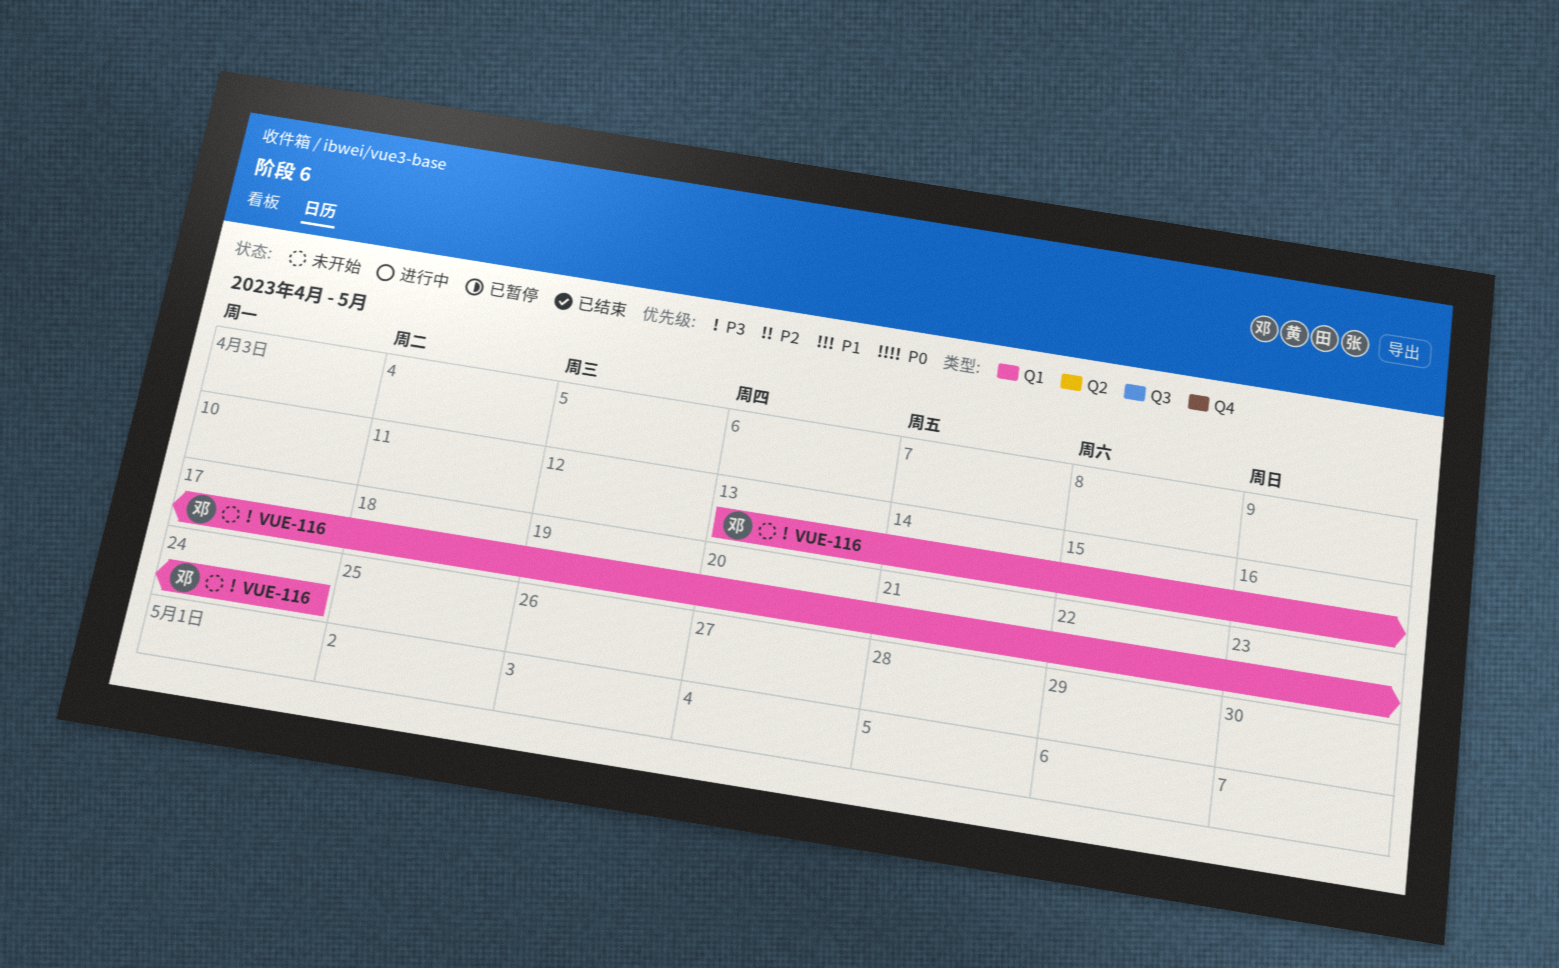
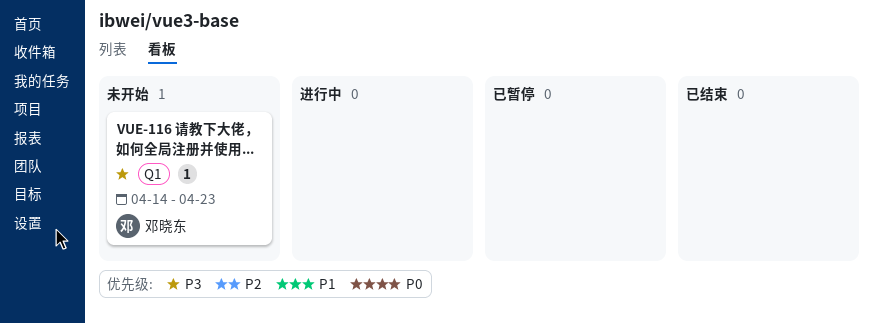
VUE-116, start: Apr 13 -> Apr 14
VUE-116, due: Apr 24 -> Apr 23

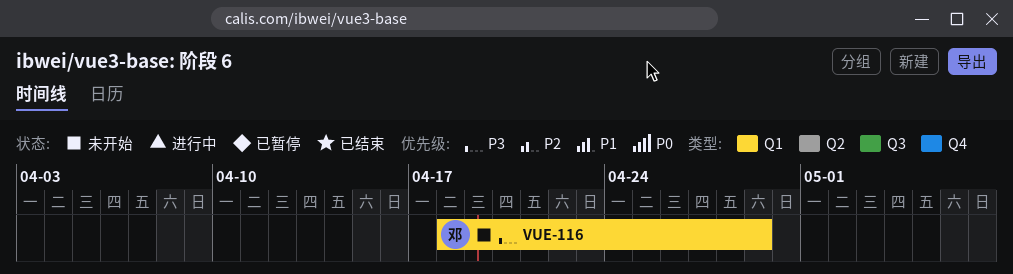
VUE-116, start: Apr 14 -> Apr 18
VUE-116, due: Apr 23 -> Apr 29

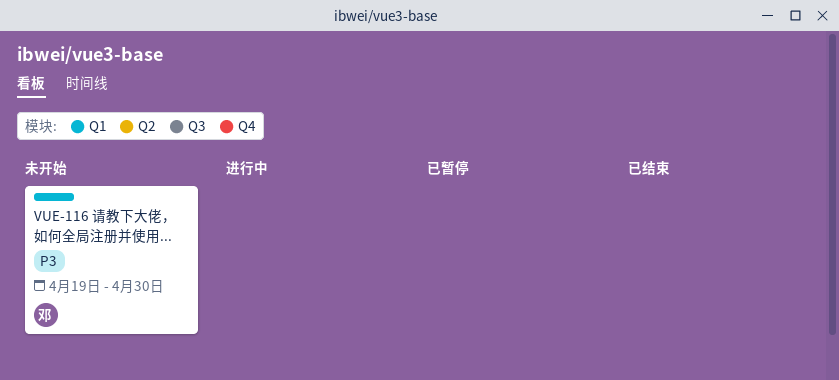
VUE-116, start: Apr 18 -> Apr 19
VUE-116, due: Apr 29 -> Apr 30

